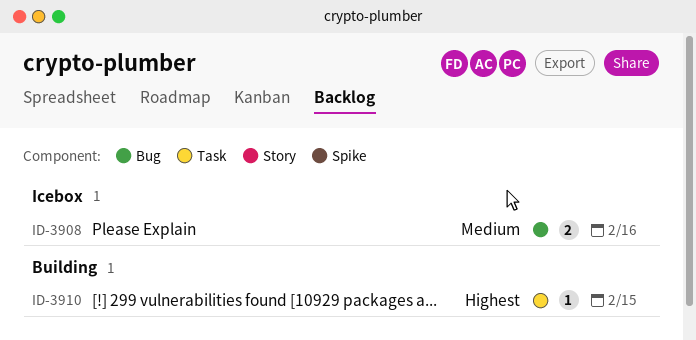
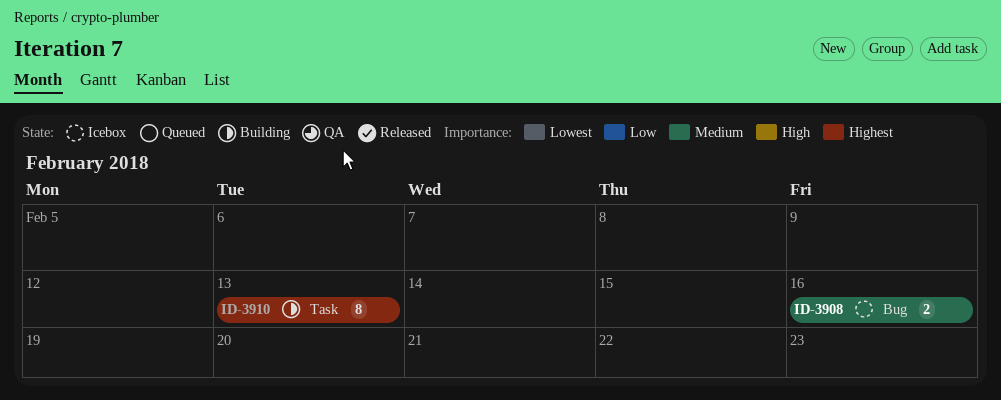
ID-3910, estimate: 1 -> 8
ID-3910, due: Feb 15 -> Feb 13

